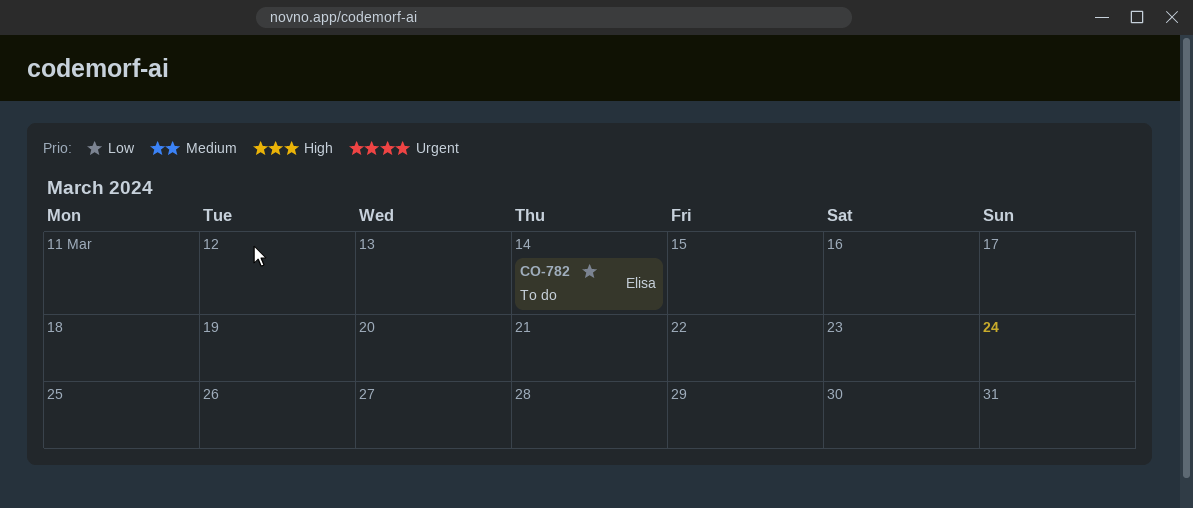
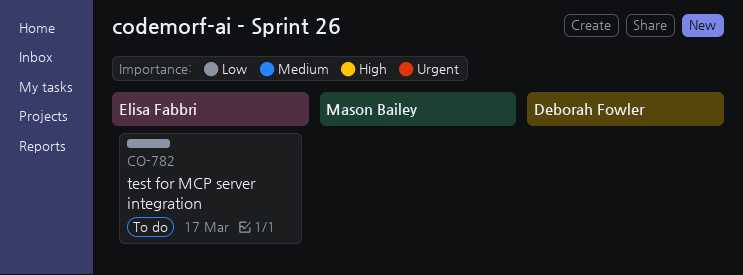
CO-782, due: Mar 14 -> Mar 17

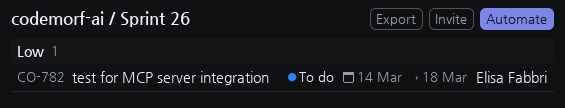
CO-782, due: Mar 17 -> Mar 18

